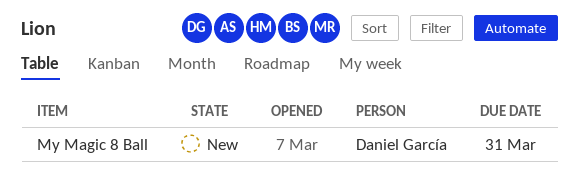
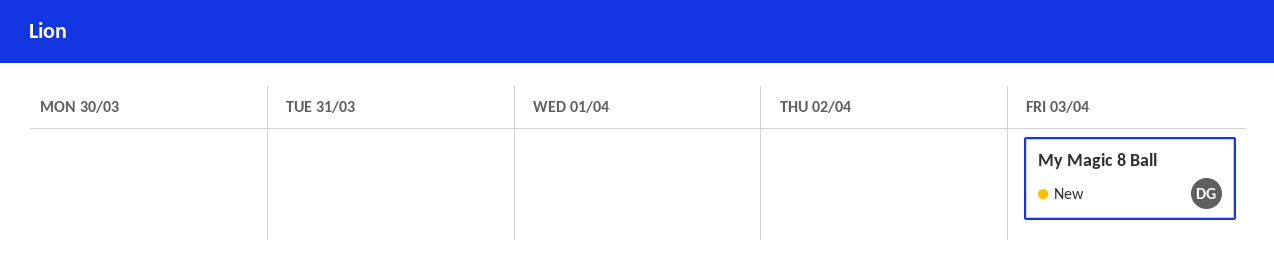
My Magic 8 Ball, due: Mar 31 -> Apr 3

